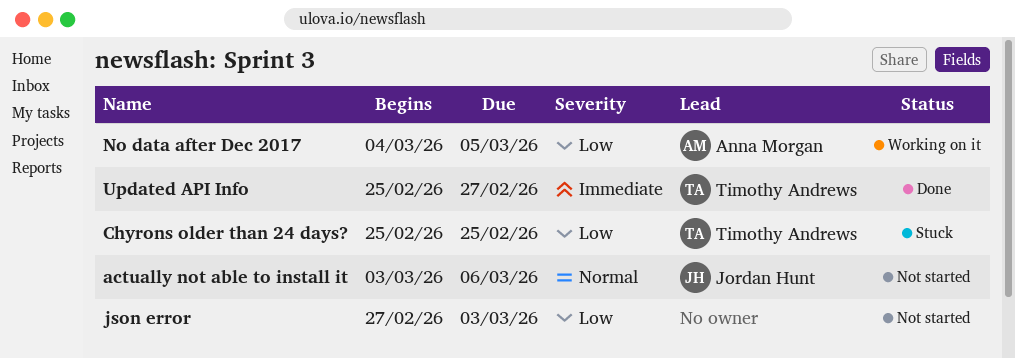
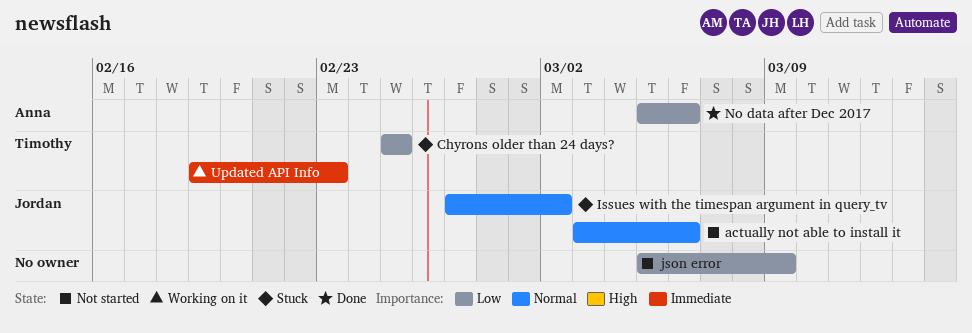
Issues with the timespan argument in query_tv: none -> present
json error, start: Feb 27 -> Mar 5
json error, due: Mar 3 -> Mar 9
No data after Dec 2017, status: Working on it -> Done
No data after Dec 2017, start: Mar 4 -> Mar 5
No data after Dec 2017, due: Mar 5 -> Mar 6
Updated API Info, status: Done -> Working on it
Updated API Info, start: Feb 25 -> Feb 19
Updated API Info, due: Feb 27 -> Feb 23

